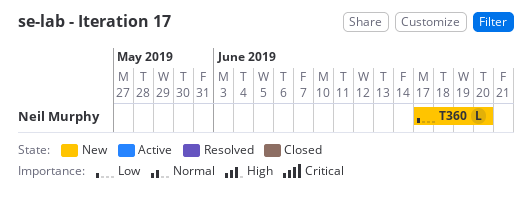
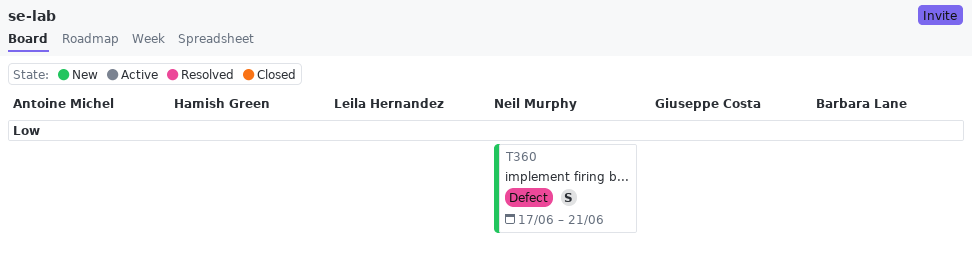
T360, estimate: L -> S
T360, due: Jun 20 -> Jun 21

